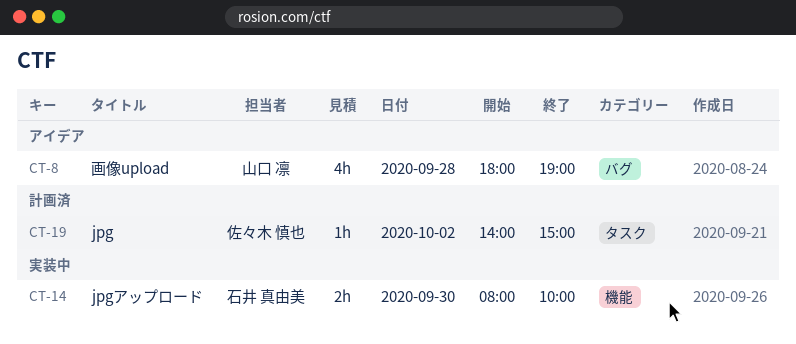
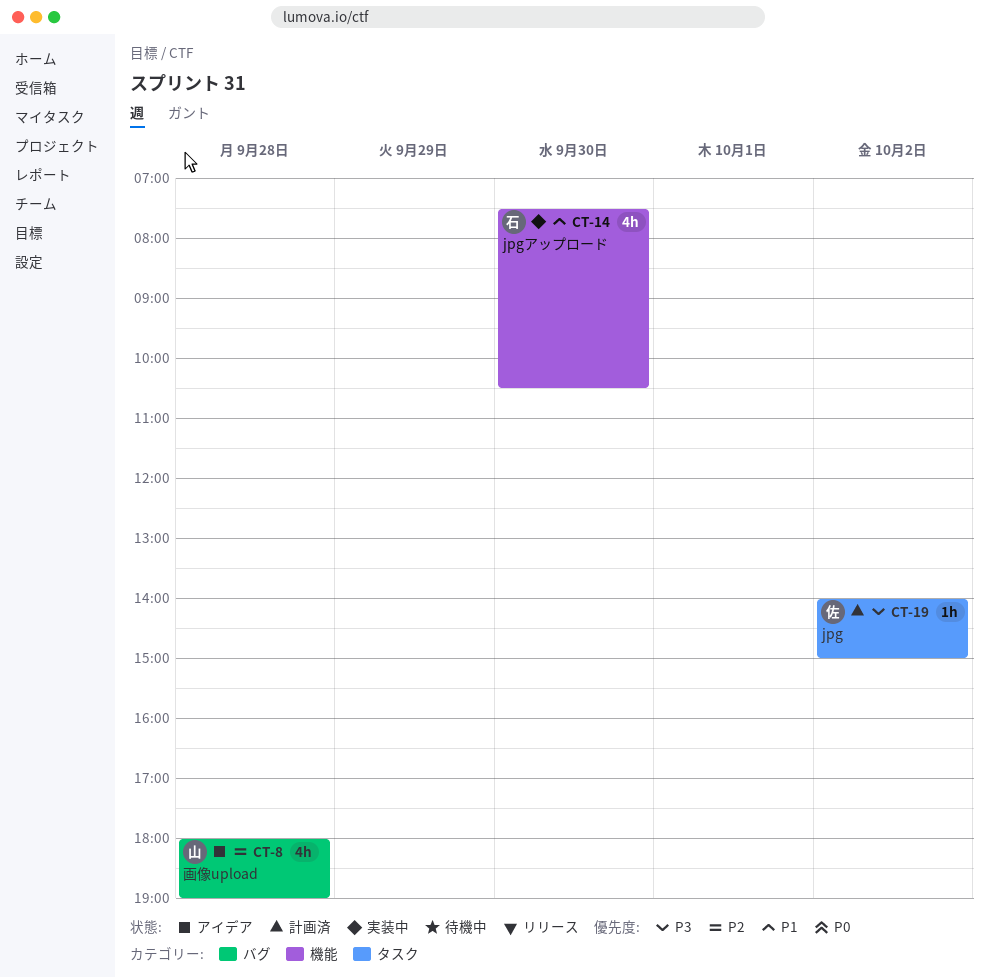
CT-14, estimate: 2h -> 4h
CT-14, begins: 08:00 -> 07:30
CT-14, ends: 10:00 -> 10:30

